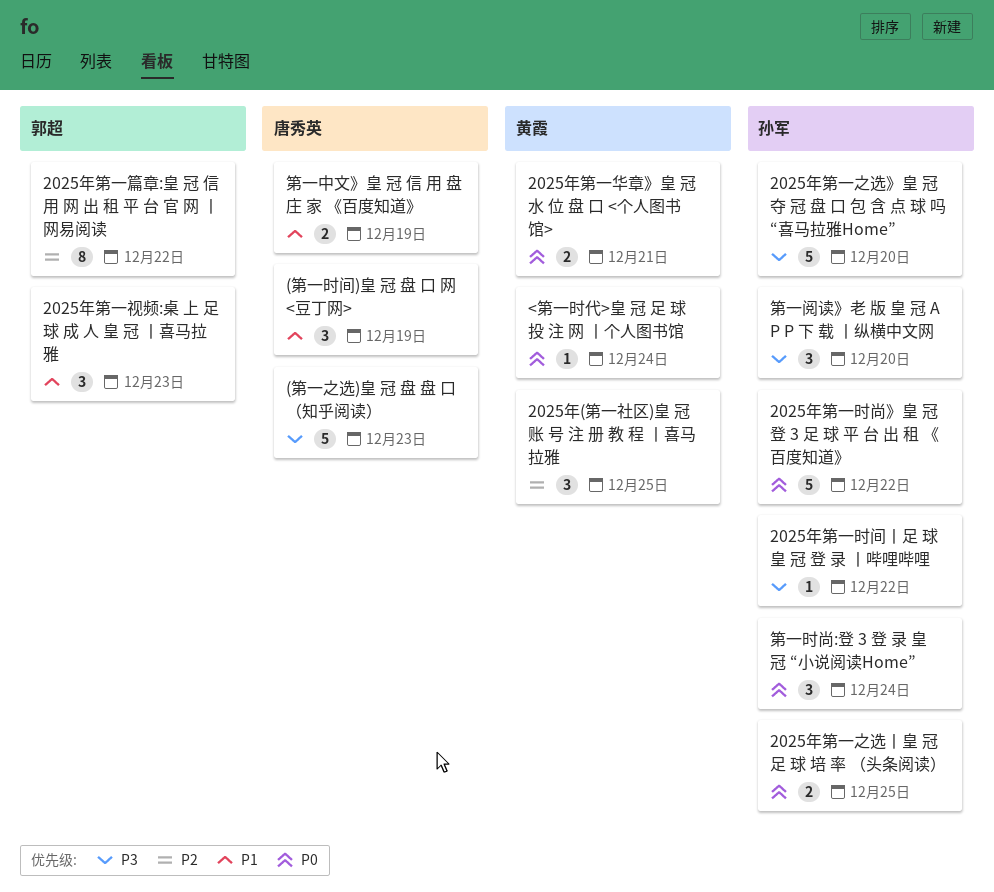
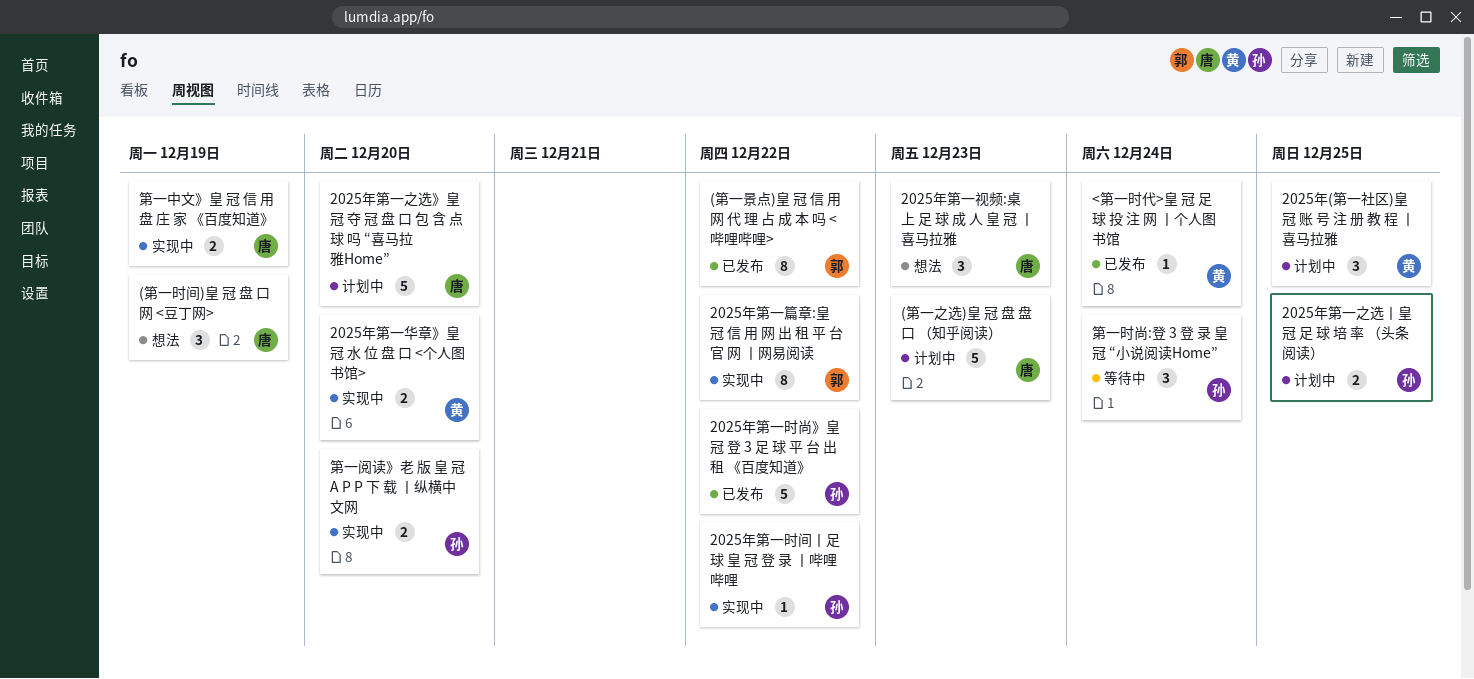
(第一景点)皇 冠 信 用 网 代 理 占 成 本 吗 <哔哩哔哩>: none -> present
2025年第一之选》皇 冠 夺 冠 盘 口 包 含 点 球 吗 “喜马拉雅Home”, owner: 孙军 -> 唐秀英
2025年第一华章》皇 冠 水 位 盘 口 <个人图书馆>, due: Dec 21 -> Dec 20
2025年第一视频:桌 上 足 球 成 人 皇 冠 丨喜马拉雅, owner: 郭超 -> 唐秀英
第一阅读》老 版 皇 冠 A P P 下 载 丨纵横中文网, estimate: 3 -> 2

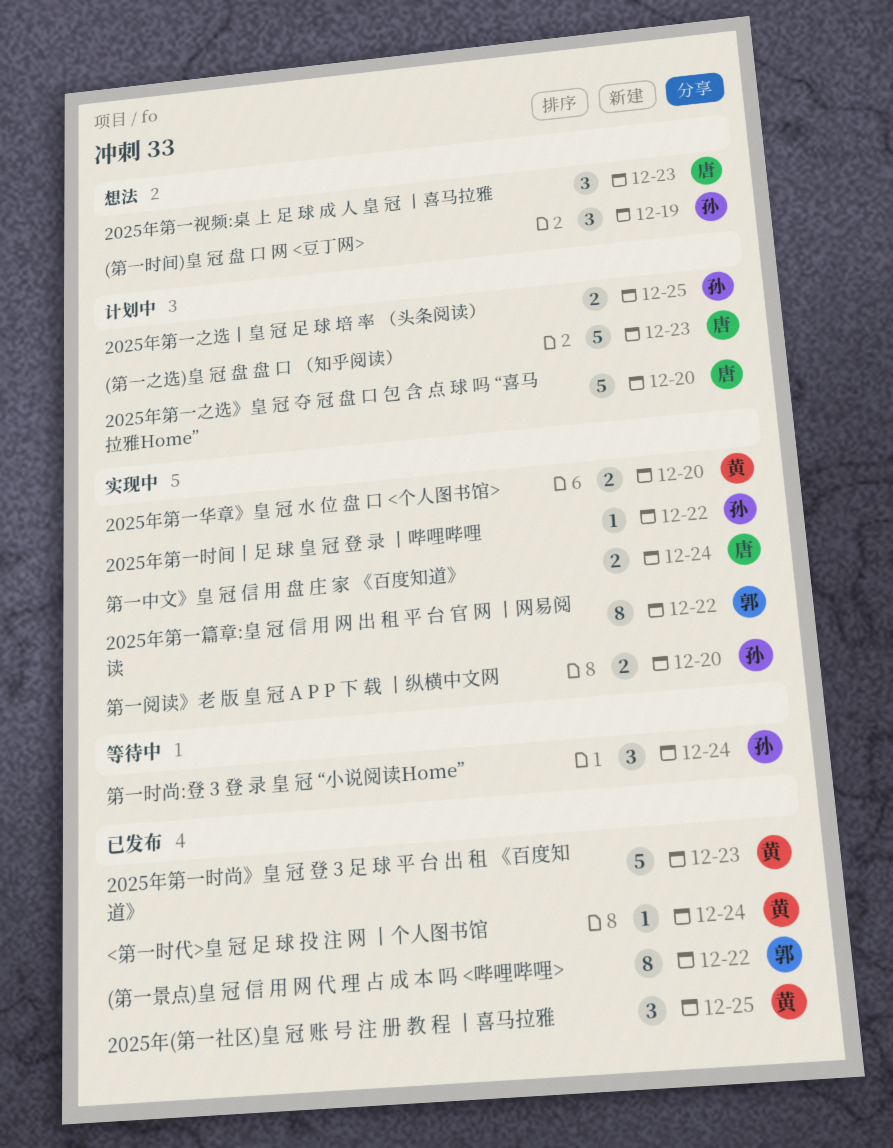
(第一时间)皇 冠 盘 口 网 <豆丁网>, owner: 唐 -> 孙
2025年(第一社区)皇 冠 账 号 注 册 教 程 丨喜马拉雅, status: 计划中 -> 已发布
2025年第一时尚》皇 冠 登 3 足 球 平 台 出 租 《百度知道》, owner: 孙 -> 黄
2025年第一时尚》皇 冠 登 3 足 球 平 台 出 租 《百度知道》, due: Dec 22 -> Dec 23
第一中文》皇 冠 信 用 盘 庄 家 《百度知道》, due: Dec 19 -> Dec 24

